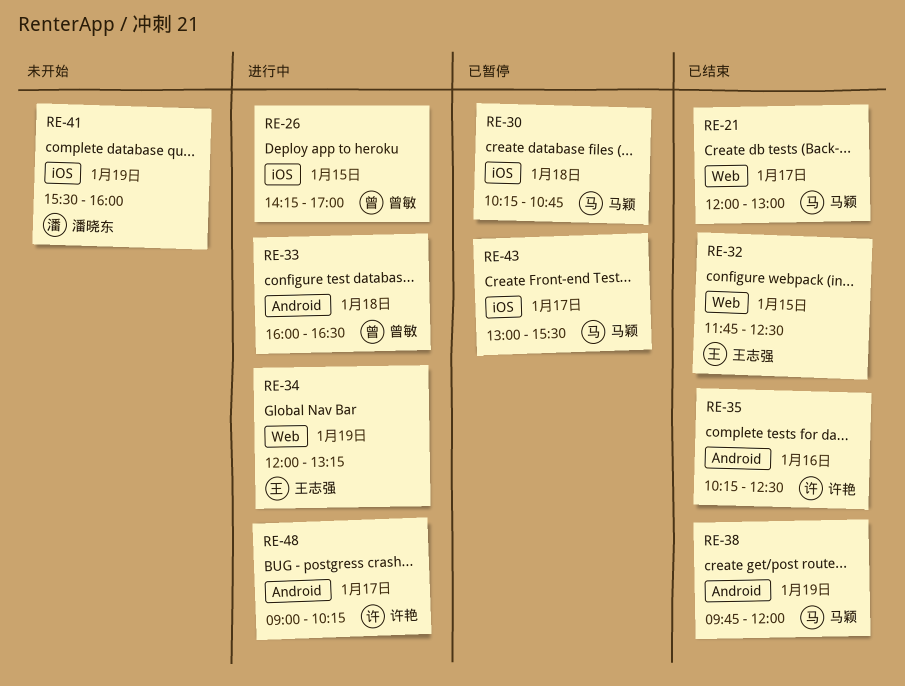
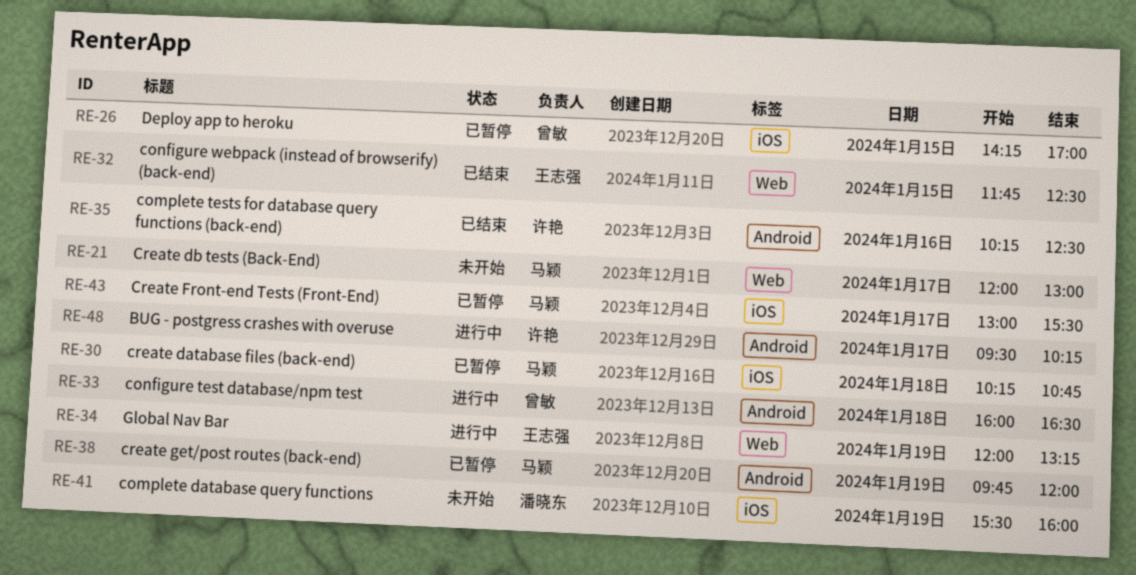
RE-21, status: 已结束 -> 未开始
RE-26, status: 进行中 -> 已暂停
RE-38, status: 已结束 -> 已暂停
RE-48, begins: 09:00 -> 09:30

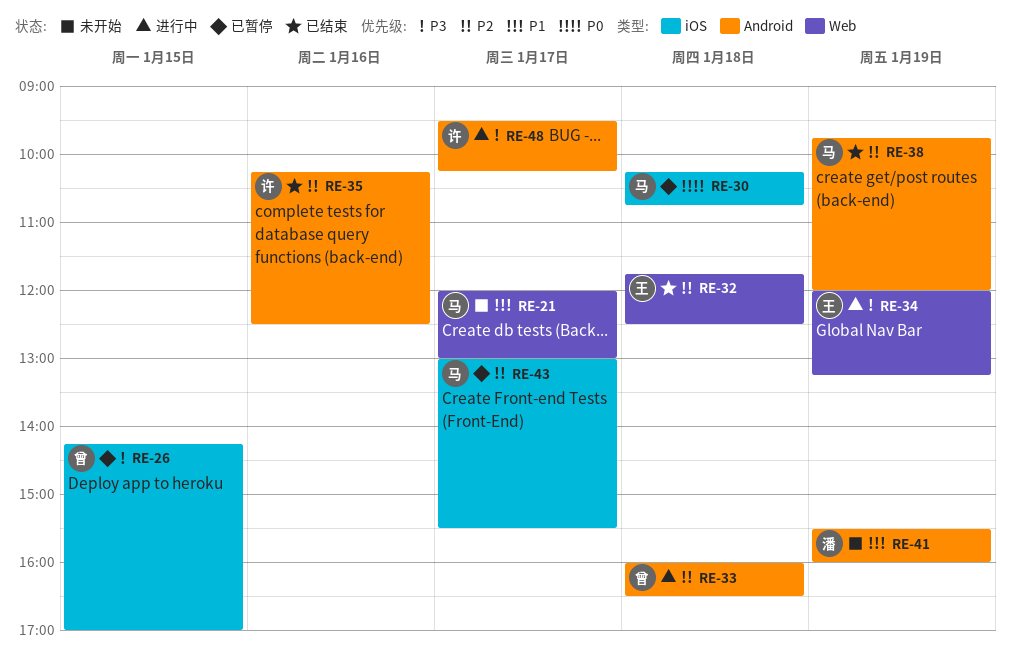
RE-32, day: Jan 15 -> Jan 18
RE-38, status: 已暂停 -> 已结束
RE-41, label: iOS -> Android

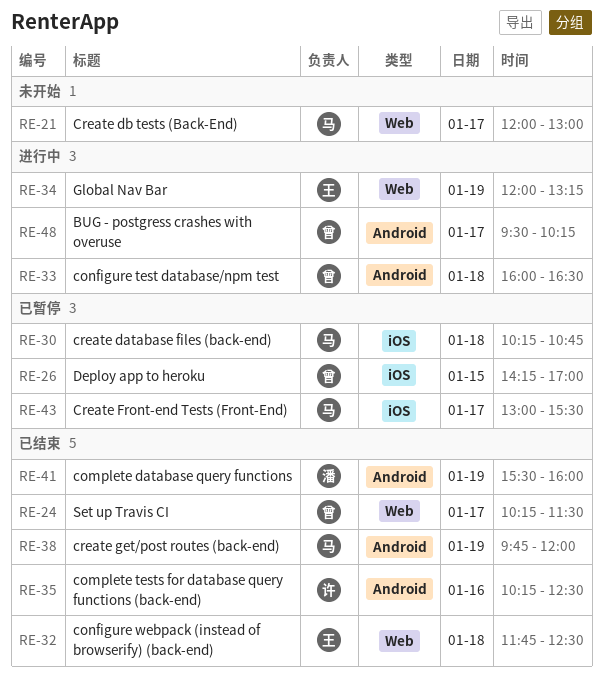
RE-24: none -> present
RE-41, status: 未开始 -> 已结束
RE-48, owner: 许 -> 曾

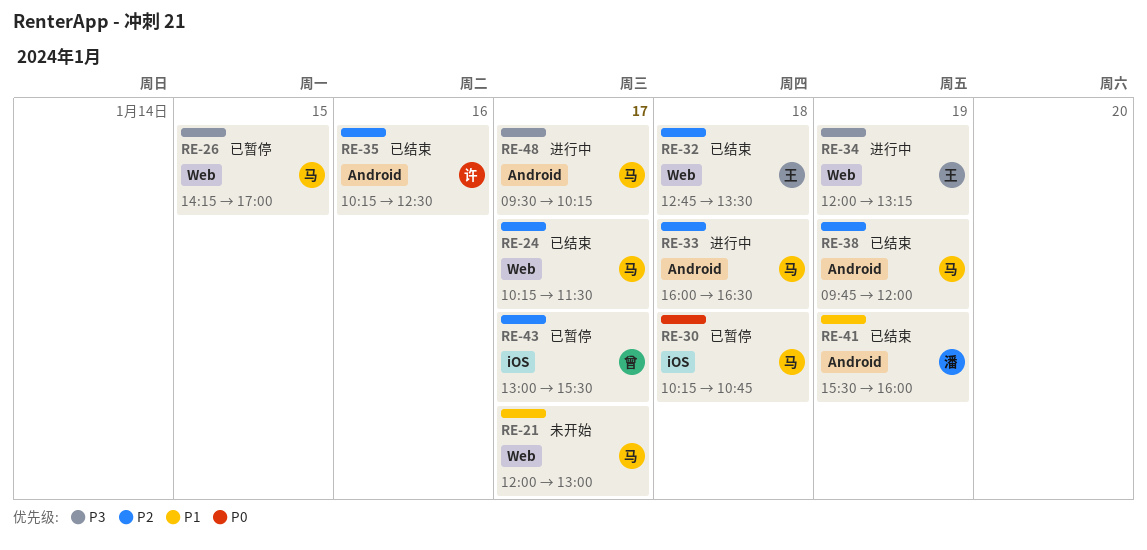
RE-24, owner: 曾 -> 马
RE-26, owner: 曾 -> 马
RE-26, label: iOS -> Web
RE-32, begins: 11:45 -> 12:45
RE-32, ends: 12:30 -> 13:30
RE-33, owner: 曾 -> 马
RE-43, owner: 马 -> 曾
RE-48, owner: 曾 -> 马

